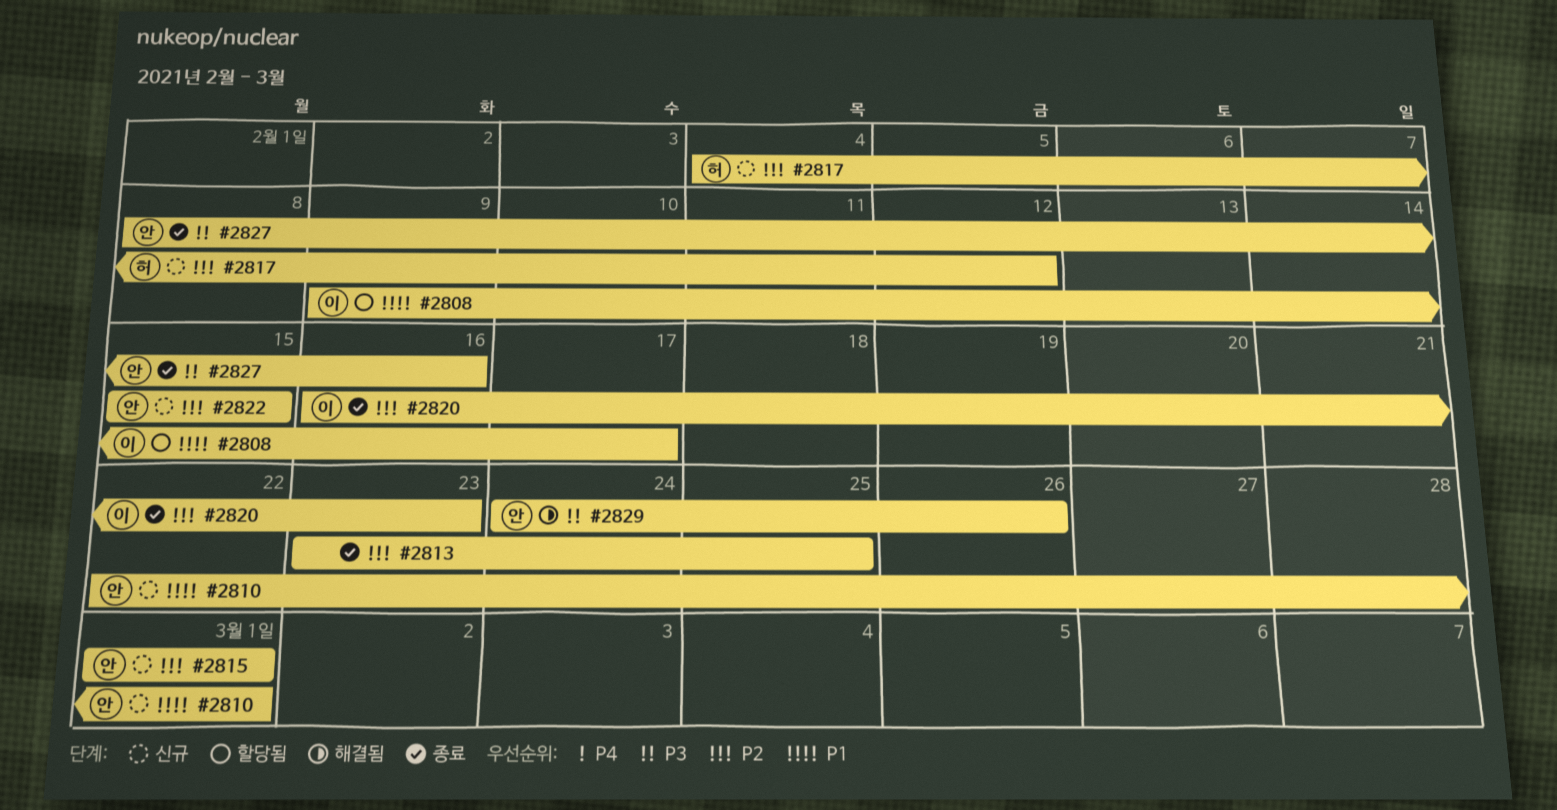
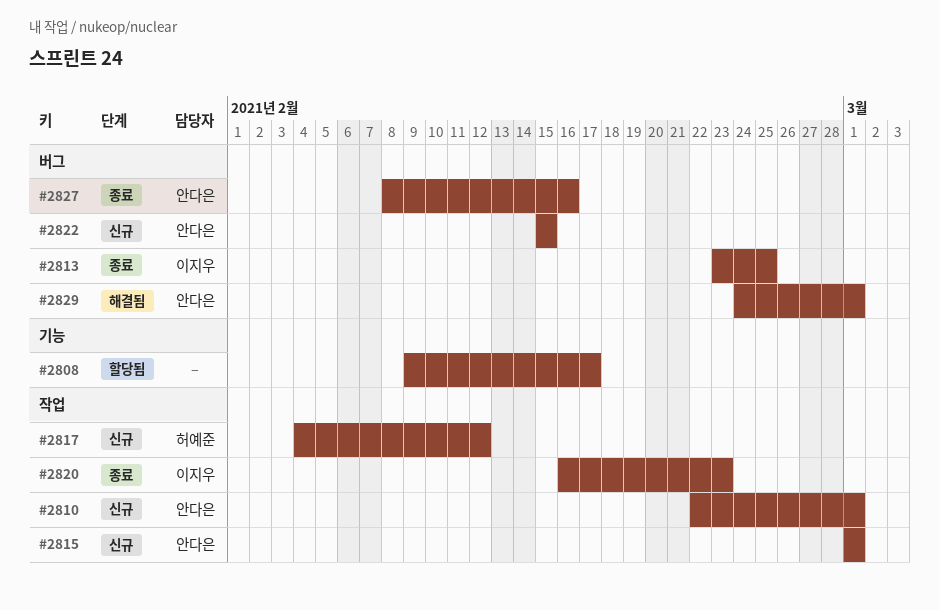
#2808, owner: 이지우 -> none
#2813, owner: none -> 이지우
#2829, due: Feb 26 -> Mar 1

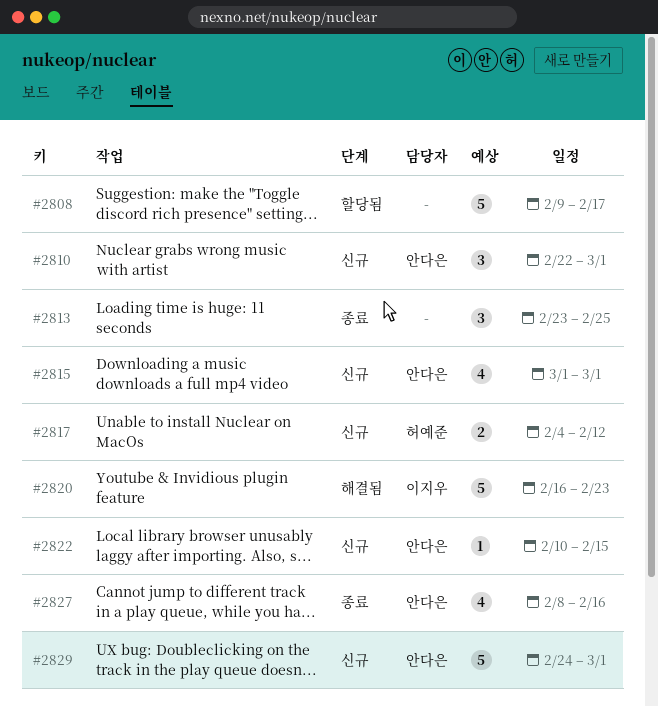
#2813, owner: 이지우 -> none
#2820, status: 종료 -> 해결됨
#2822, start: Feb 15 -> Feb 10
#2829, status: 해결됨 -> 신규

